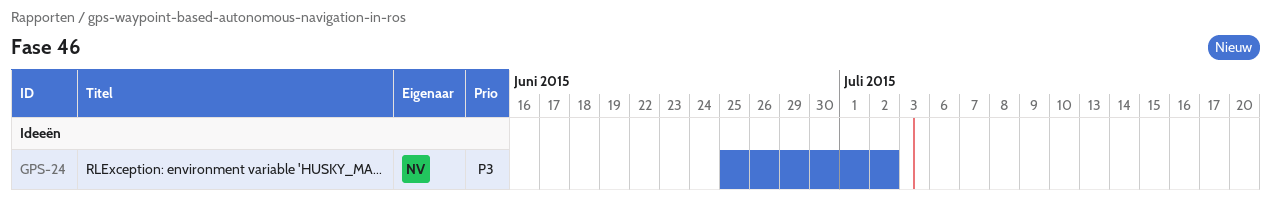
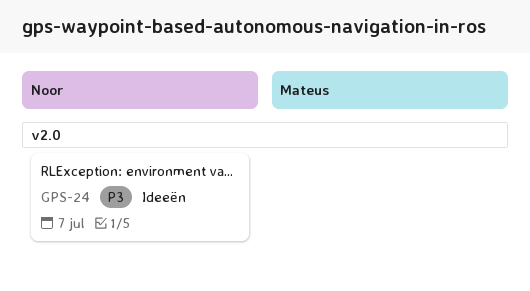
GPS-24, due: Jul 2 -> Jul 7

